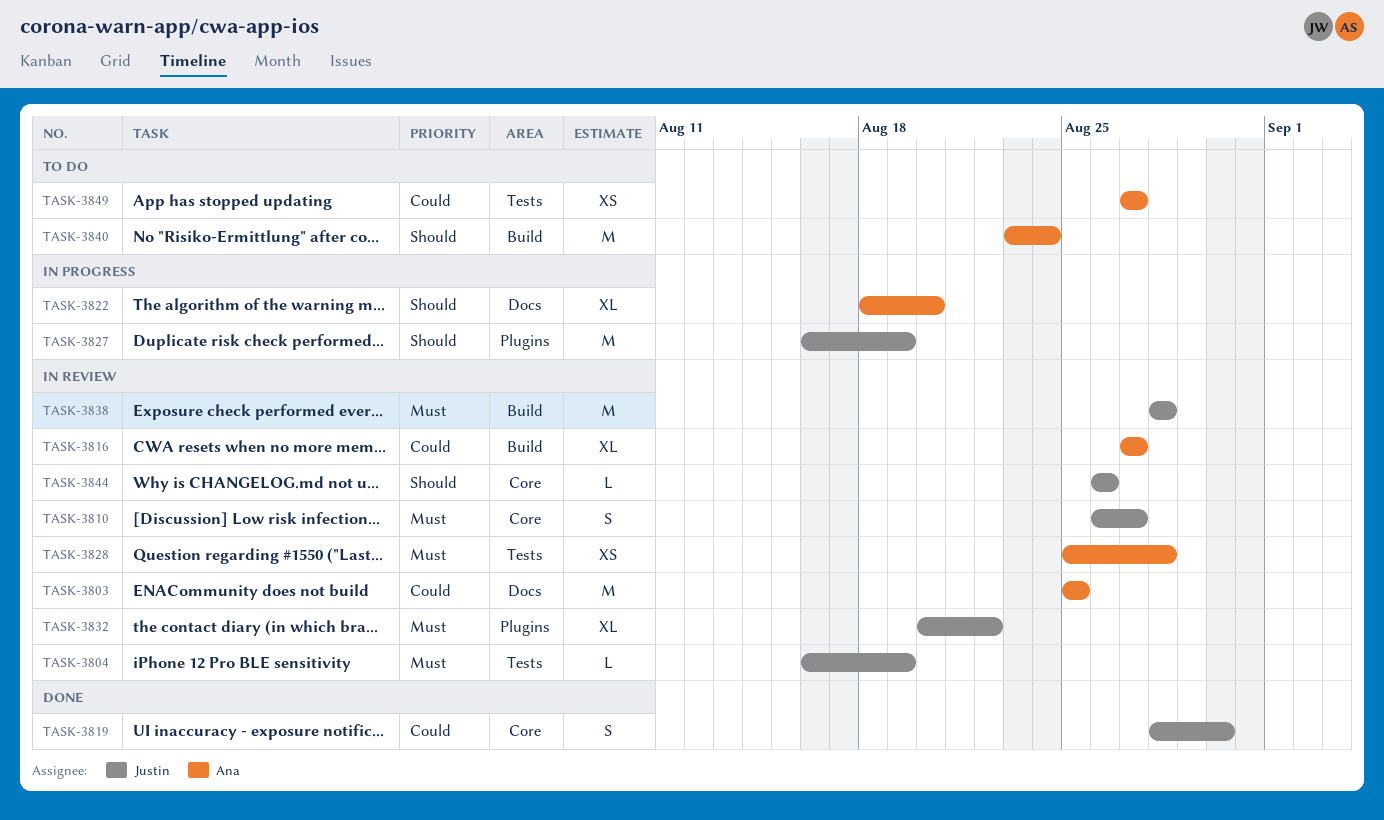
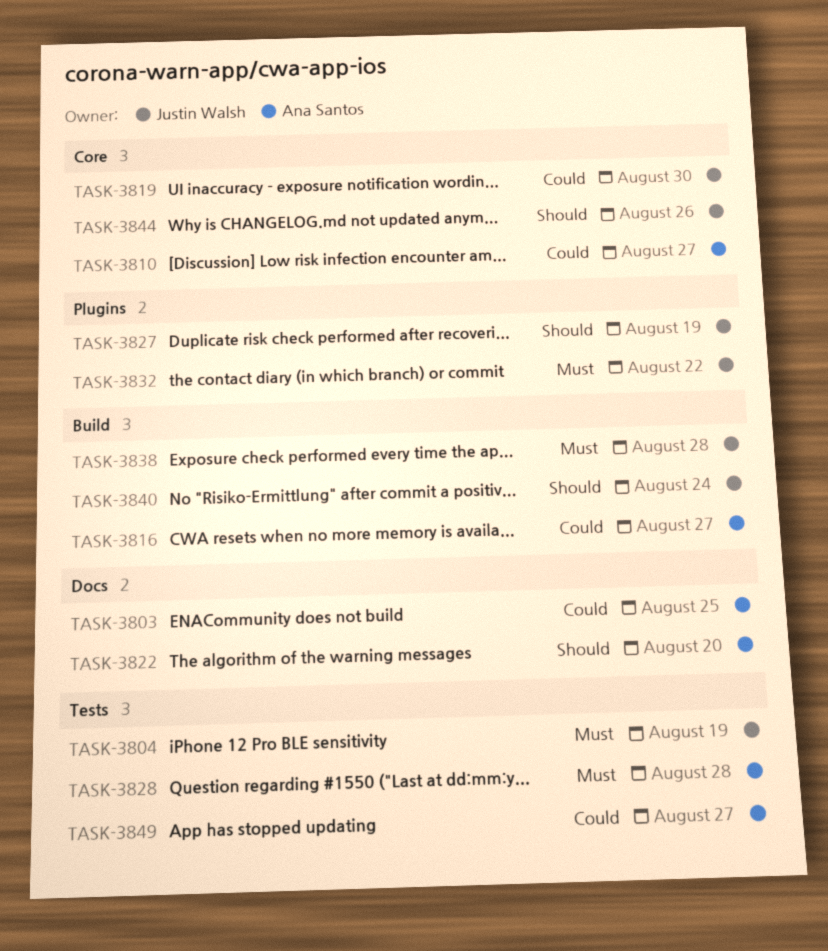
TASK-3810, owner: Justin Walsh -> Ana Santos
TASK-3810, priority: Must -> Could
TASK-3840, owner: Ana Santos -> Justin Walsh

